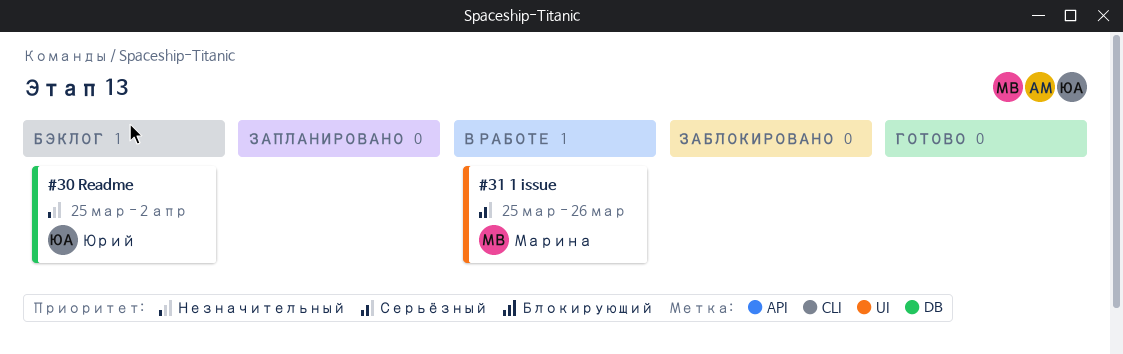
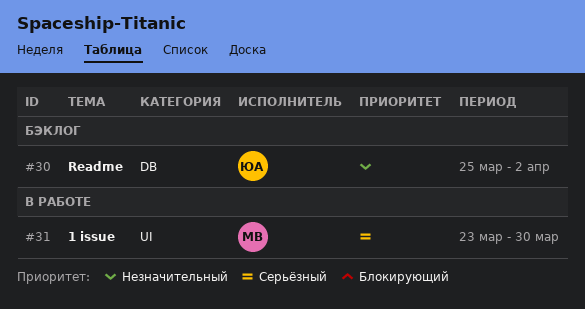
#31, start: Mar 25 -> Mar 23
#31, due: Mar 26 -> Mar 30

